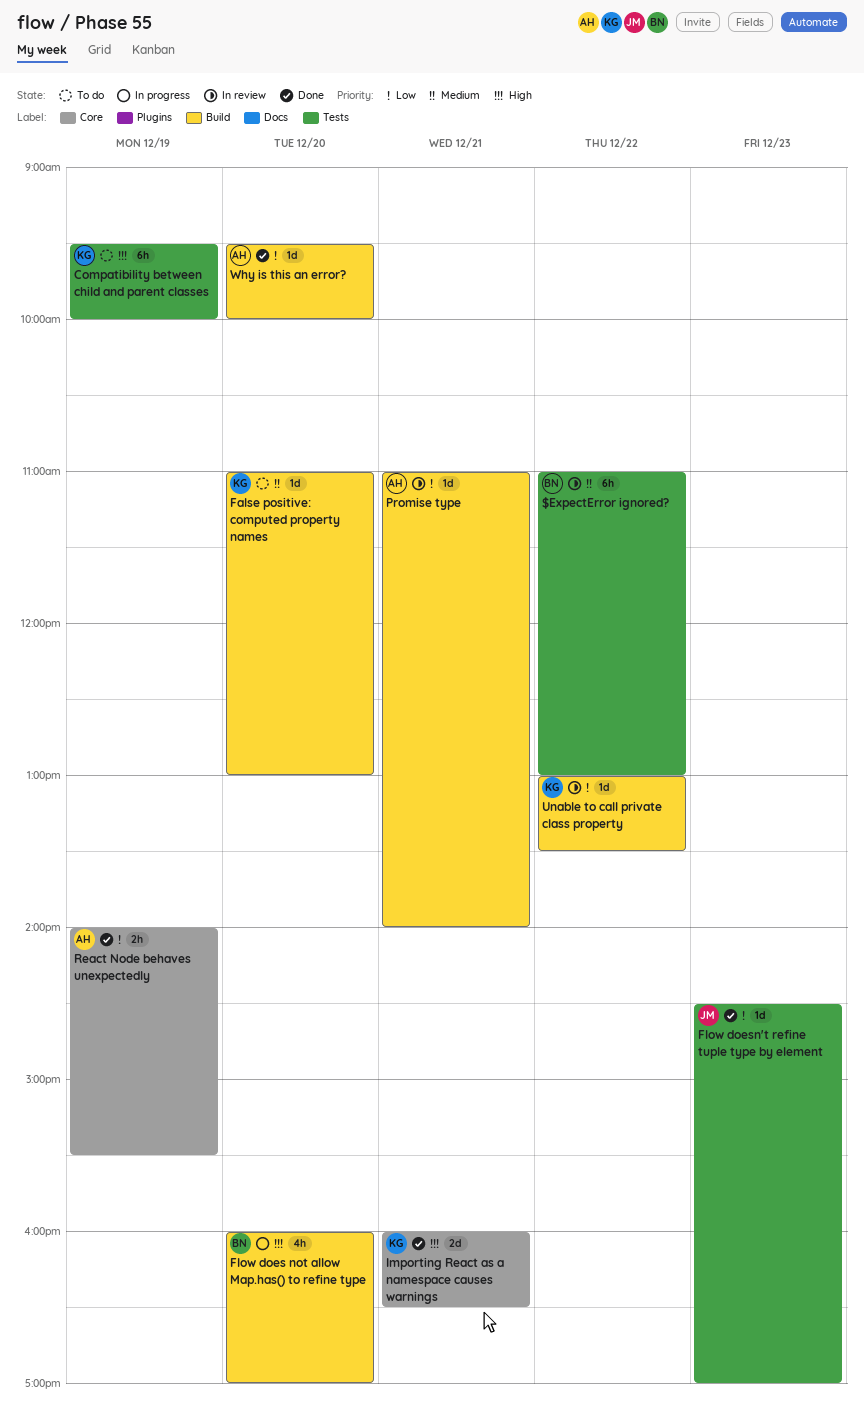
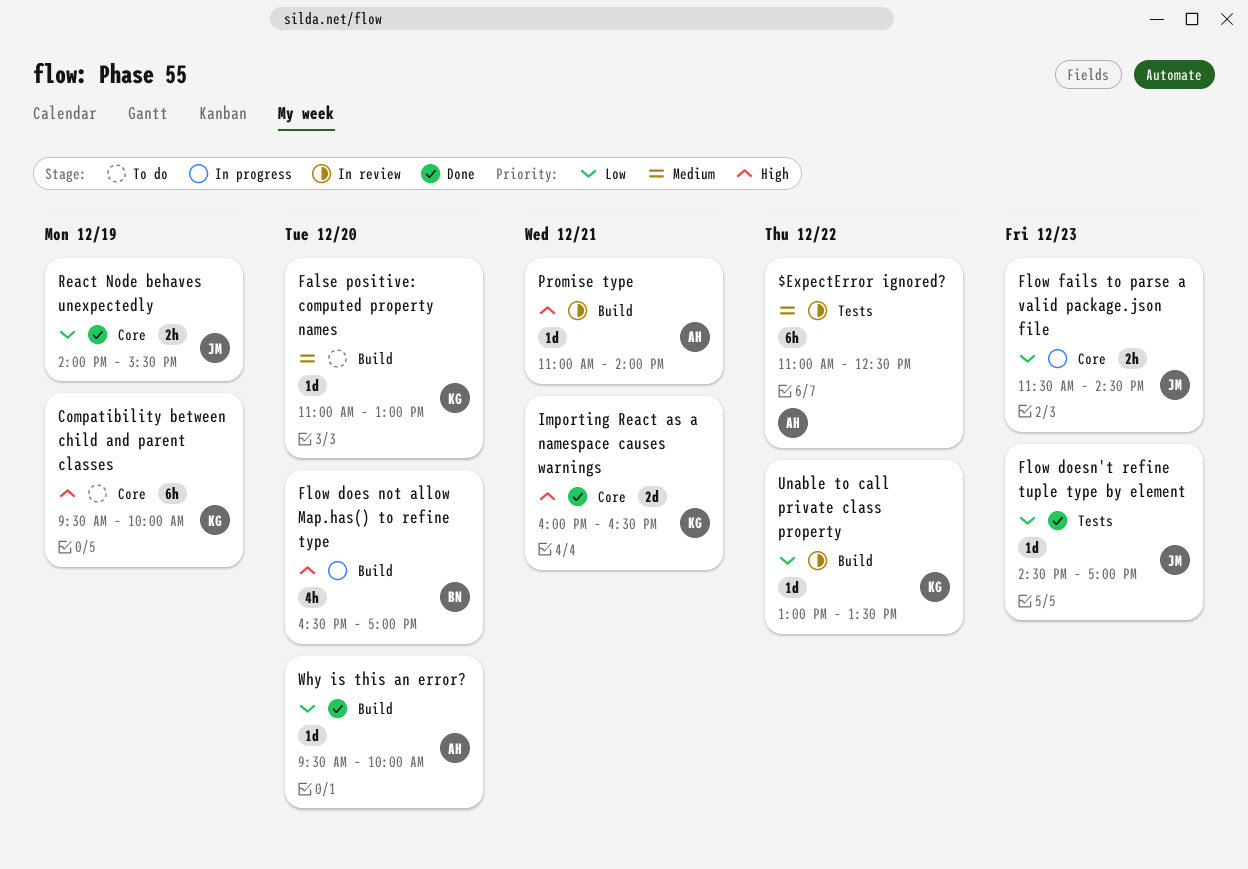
$ExpectError ignored?, owner: BN -> AH
$ExpectError ignored?, ends: 13:00 -> 12:30
Compatibility between child and parent classes, label: Tests -> Core
Flow does not allow Map.has() to refine type, begins: 16:00 -> 16:30
Flow fails to parse a valid package.json file: none -> present
Promise type, priority: Low -> High
React Node behaves unexpectedly, owner: AH -> JM

